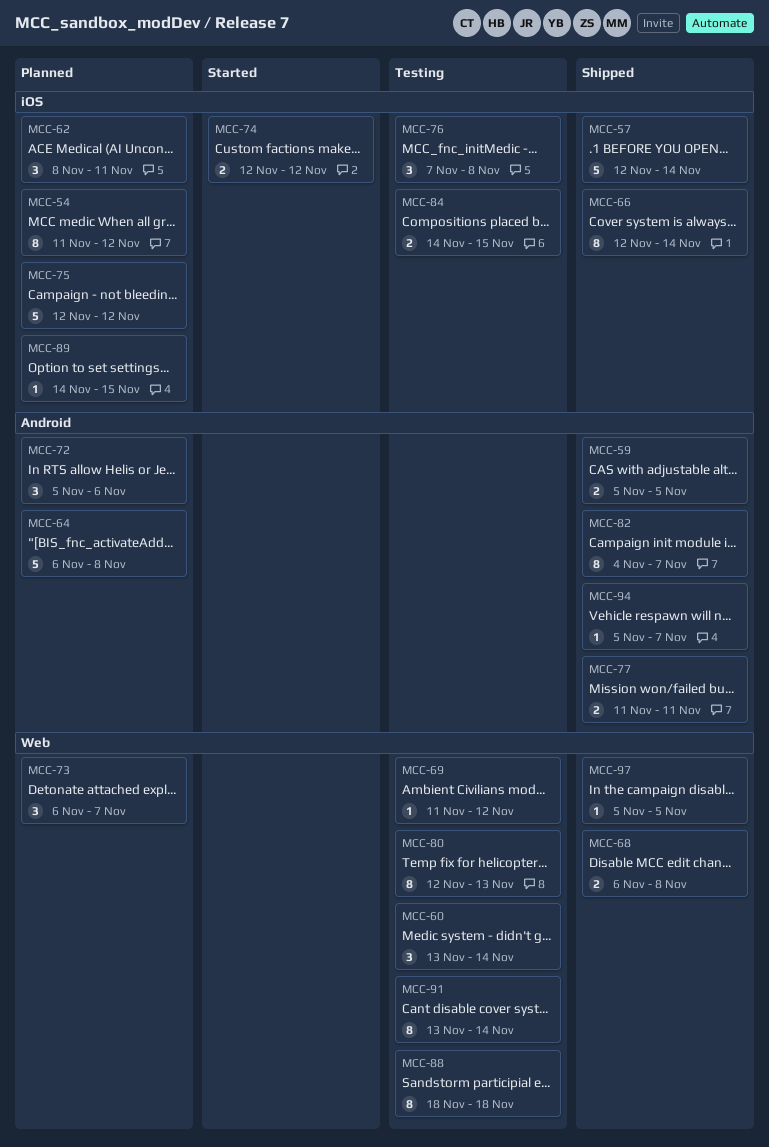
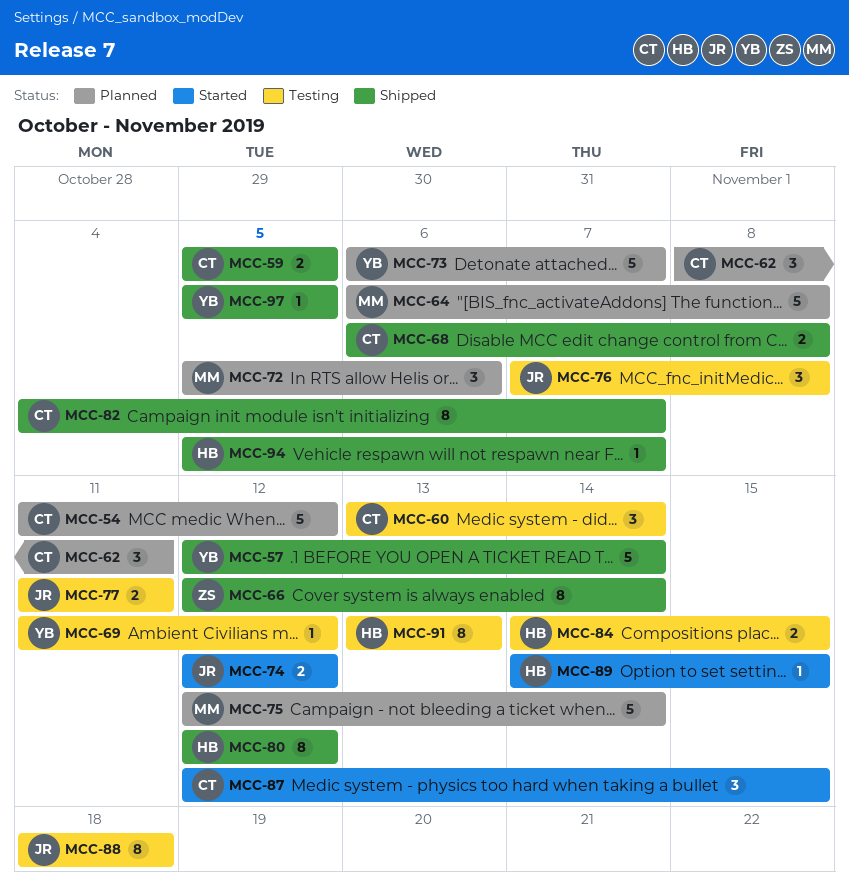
MCC-54, estimate: 8 -> 5
MCC-73, estimate: 3 -> 5
MCC-75, due: Nov 12 -> Nov 14
MCC-77, status: Shipped -> Testing
MCC-80, status: Testing -> Shipped
MCC-80, due: Nov 13 -> Nov 12
MCC-87: none -> present
MCC-89, status: Planned -> Started
MCC-91, due: Nov 14 -> Nov 13

